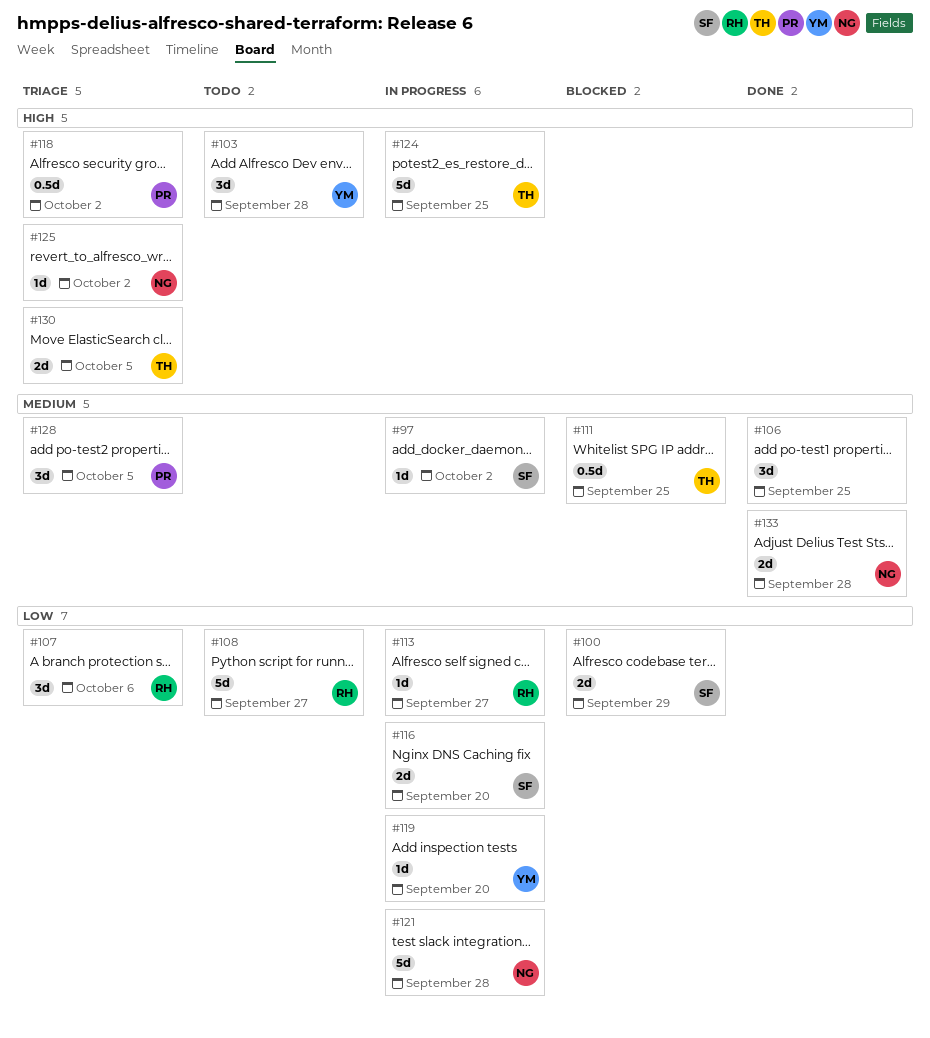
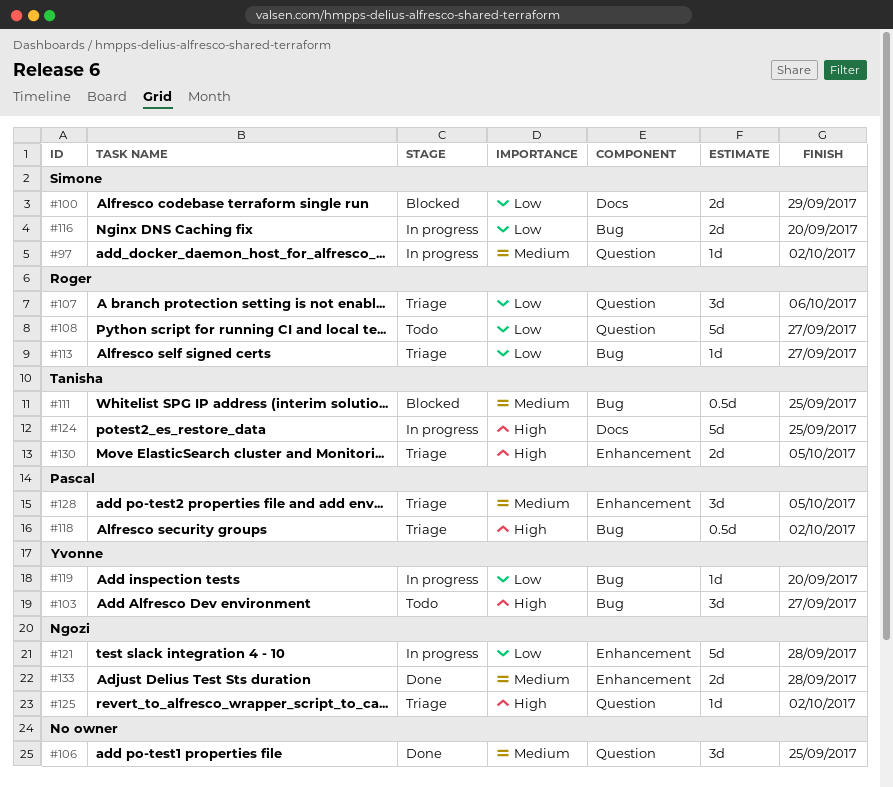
#103, due: Sep 28 -> Sep 27
#113, status: In progress -> Triage

